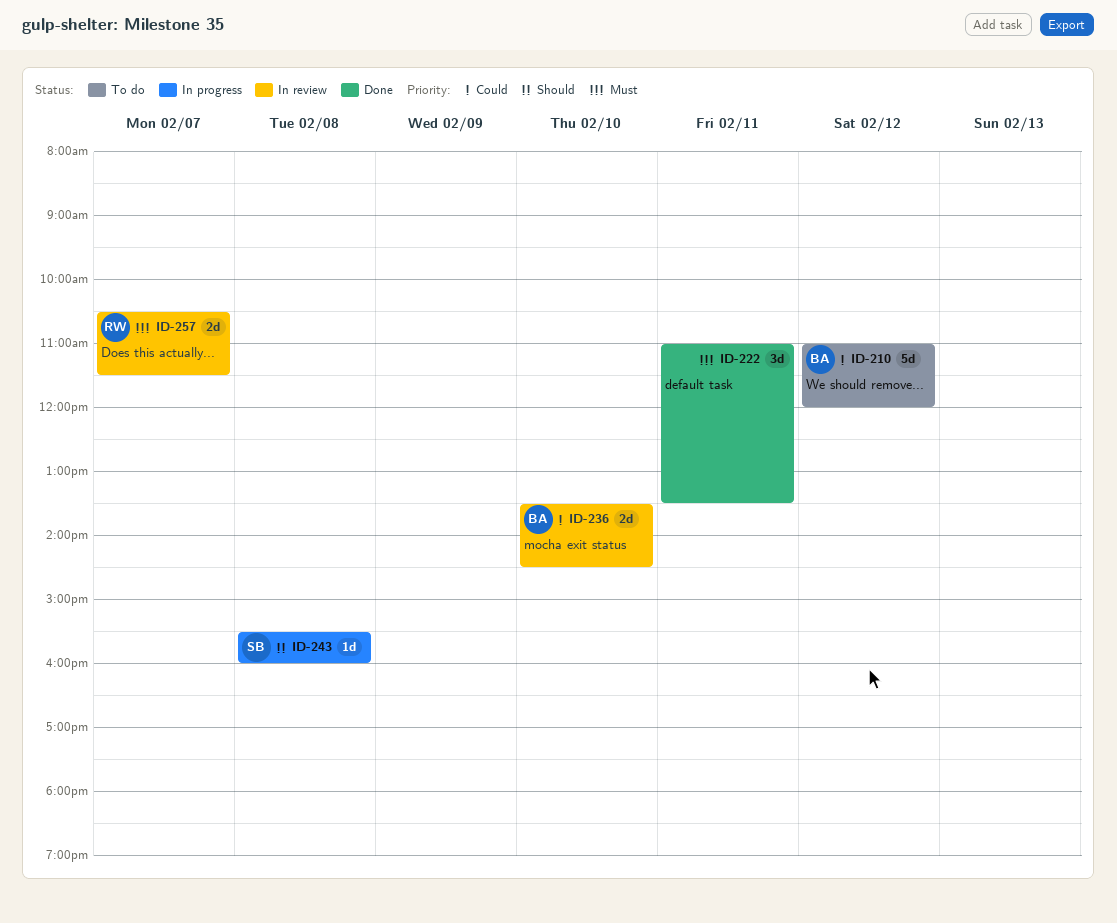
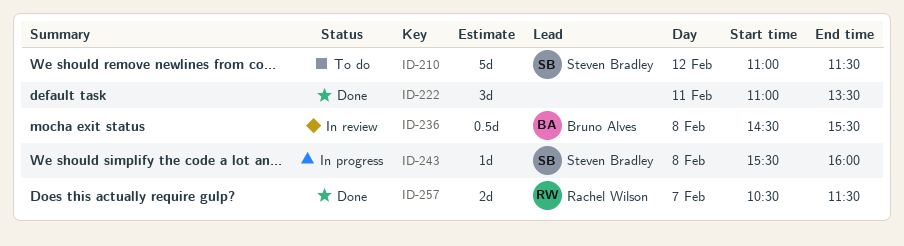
ID-210, owner: Bruno Alves -> Steven Bradley
ID-210, ends: 12:00 -> 11:30
ID-236, estimate: 2d -> 0.5d
ID-236, day: Feb 10 -> Feb 8
ID-236, begins: 13:30 -> 14:30
ID-236, ends: 14:30 -> 15:30
ID-257, status: In review -> Done

